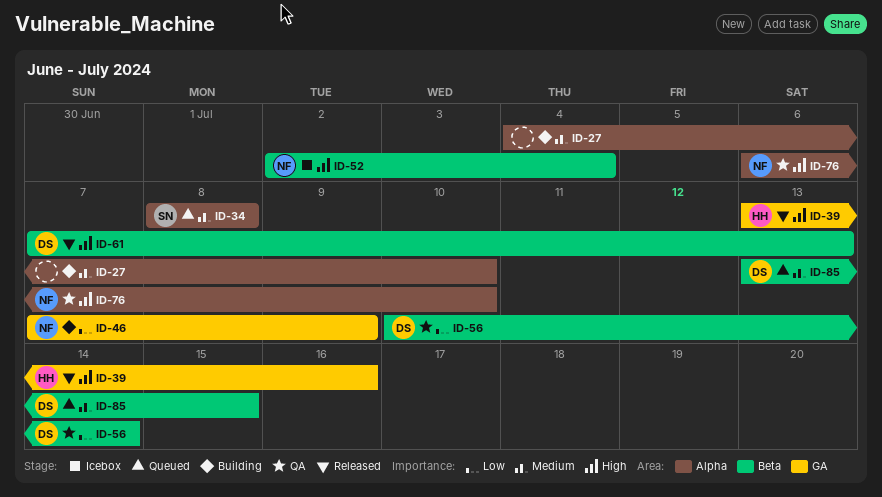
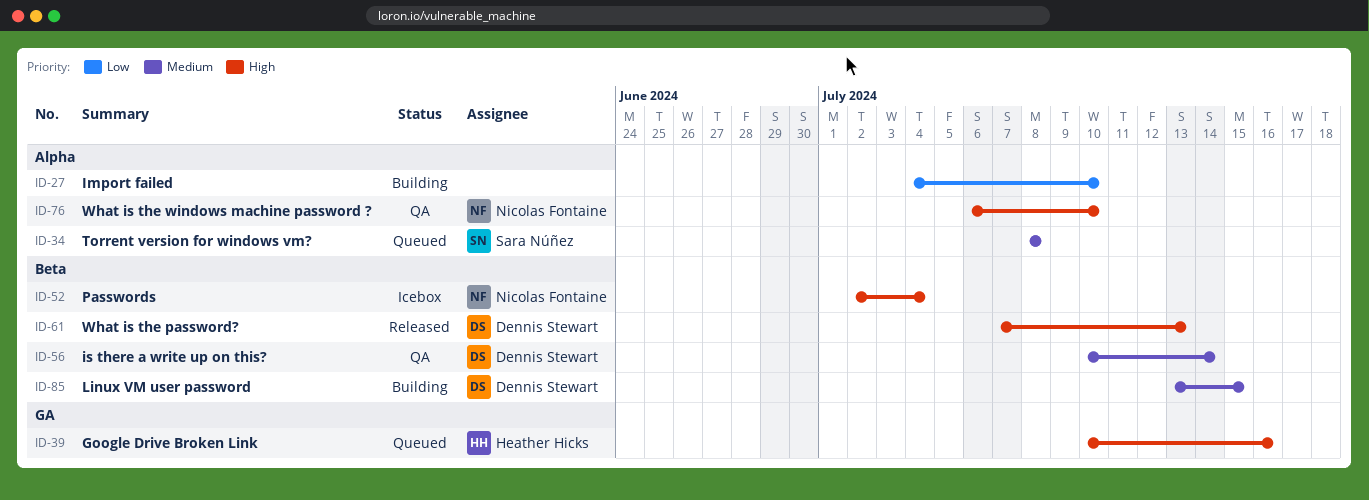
ID-27, priority: Medium -> Low
ID-39, status: Released -> Queued
ID-39, start: Jul 13 -> Jul 10
ID-46: present -> none
ID-56, priority: Low -> Medium
ID-85, status: Queued -> Building

